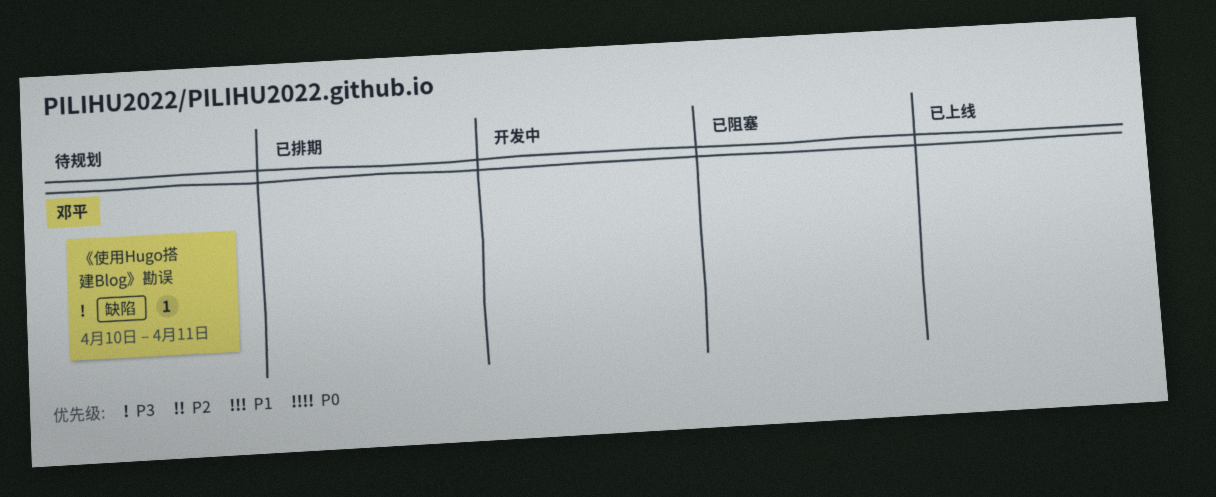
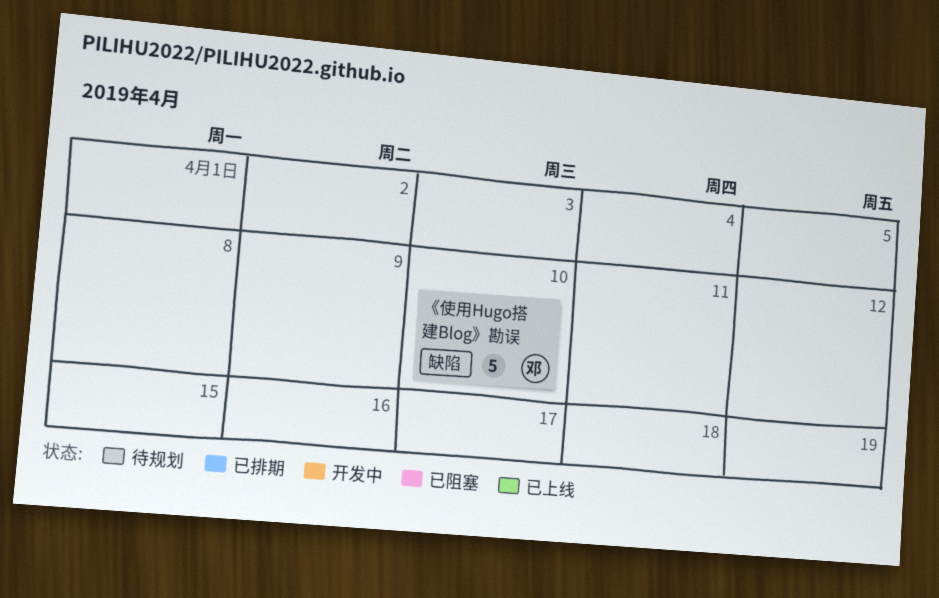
《使用Hugo搭建Blog》勘误, estimate: 1 -> 5
《使用Hugo搭建Blog》勘误, due: Apr 11 -> Apr 10

